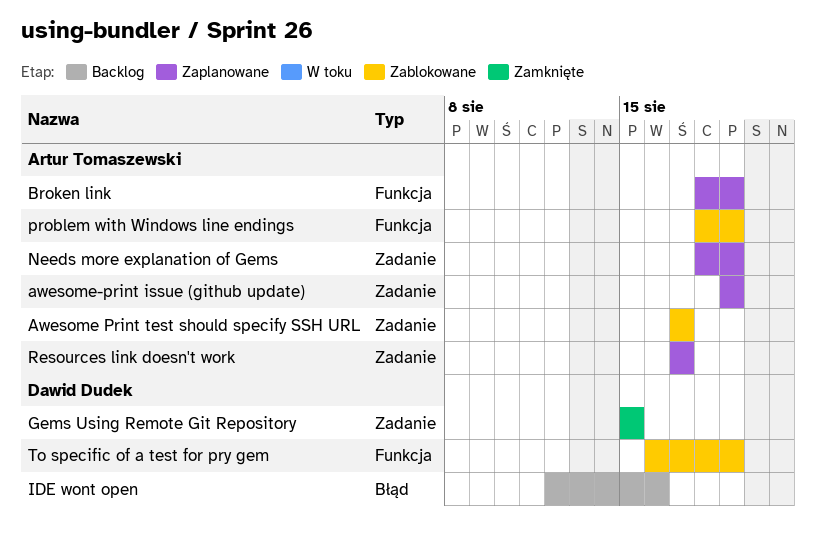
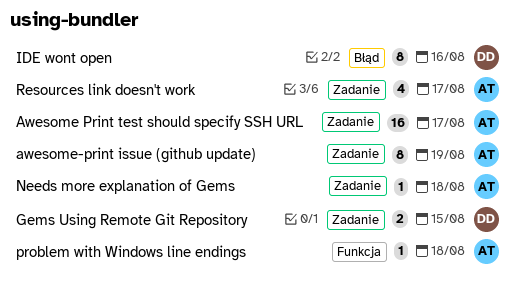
Broken link: present -> none
Needs more explanation of Gems, due: Aug 19 -> Aug 18
problem with Windows line endings, due: Aug 19 -> Aug 18
To specific of a test for pry gem: present -> none

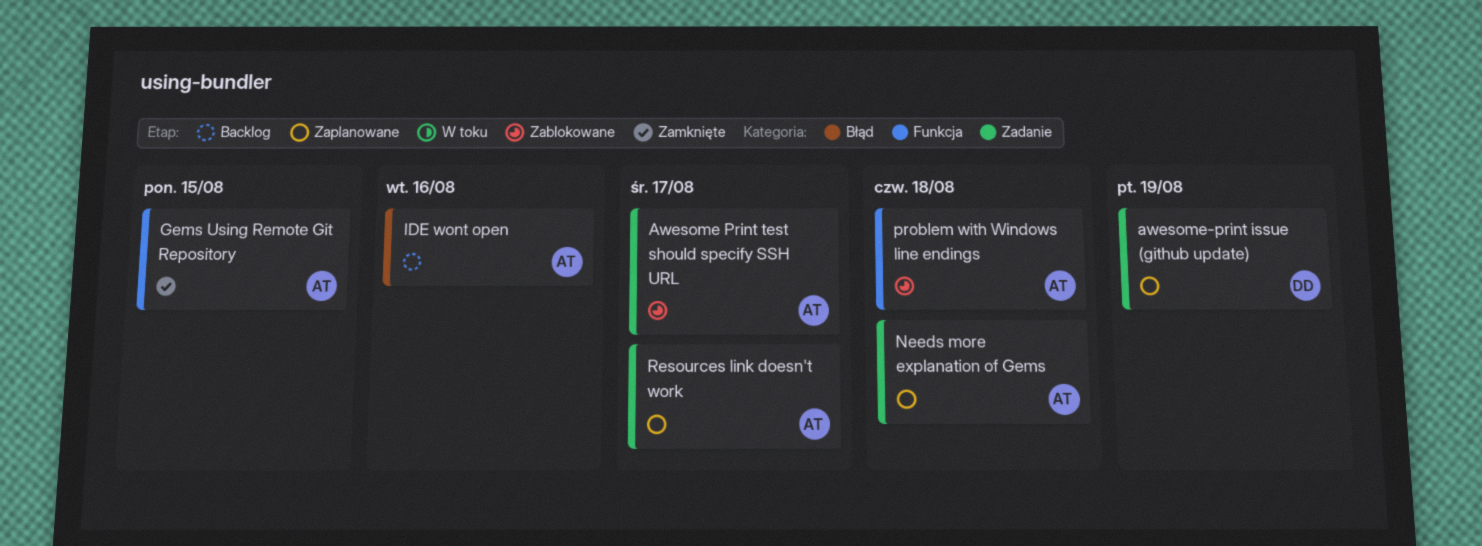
awesome-print issue (github update), owner: AT -> DD
Gems Using Remote Git Repository, owner: DD -> AT
Gems Using Remote Git Repository, label: Zadanie -> Funkcja
IDE wont open, owner: DD -> AT

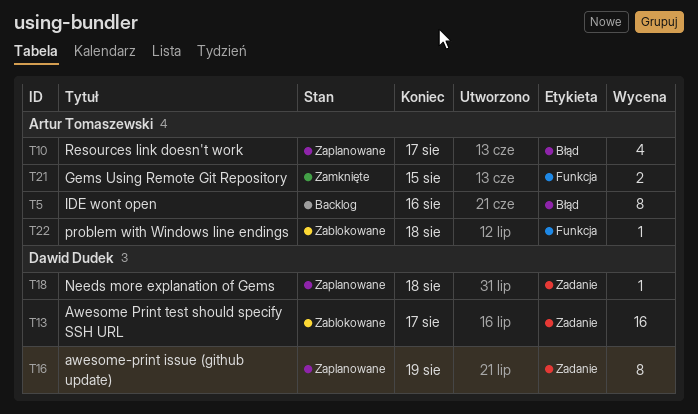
Awesome Print test should specify SSH URL, owner: Artur Tomaszewski -> Dawid Dudek
Needs more explanation of Gems, owner: Artur Tomaszewski -> Dawid Dudek
Resources link doesn't work, label: Zadanie -> Błąd

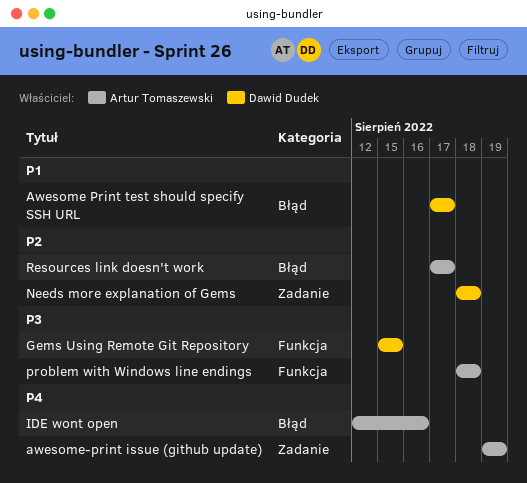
Awesome Print test should specify SSH URL, label: Zadanie -> Błąd
awesome-print issue (github update), owner: Dawid Dudek -> Artur Tomaszewski
Gems Using Remote Git Repository, owner: Artur Tomaszewski -> Dawid Dudek

